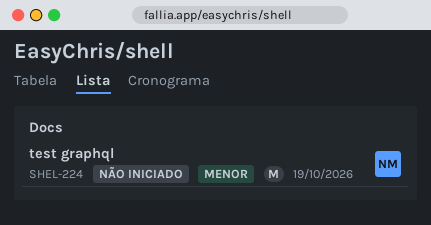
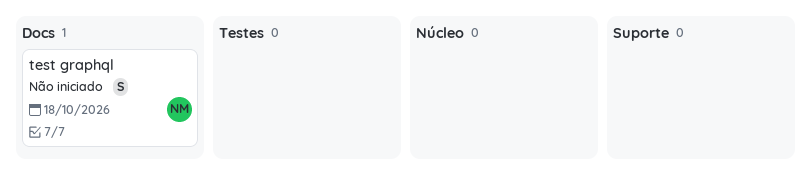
test graphql, estimate: M -> S
test graphql, due: Oct 19 -> Oct 18

